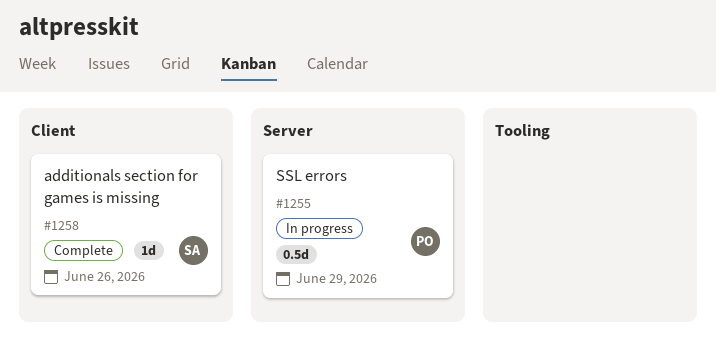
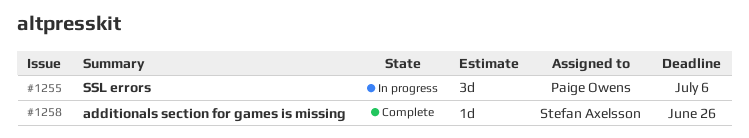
#1255, estimate: 0.5d -> 3d
#1255, due: Jun 29 -> Jul 6

